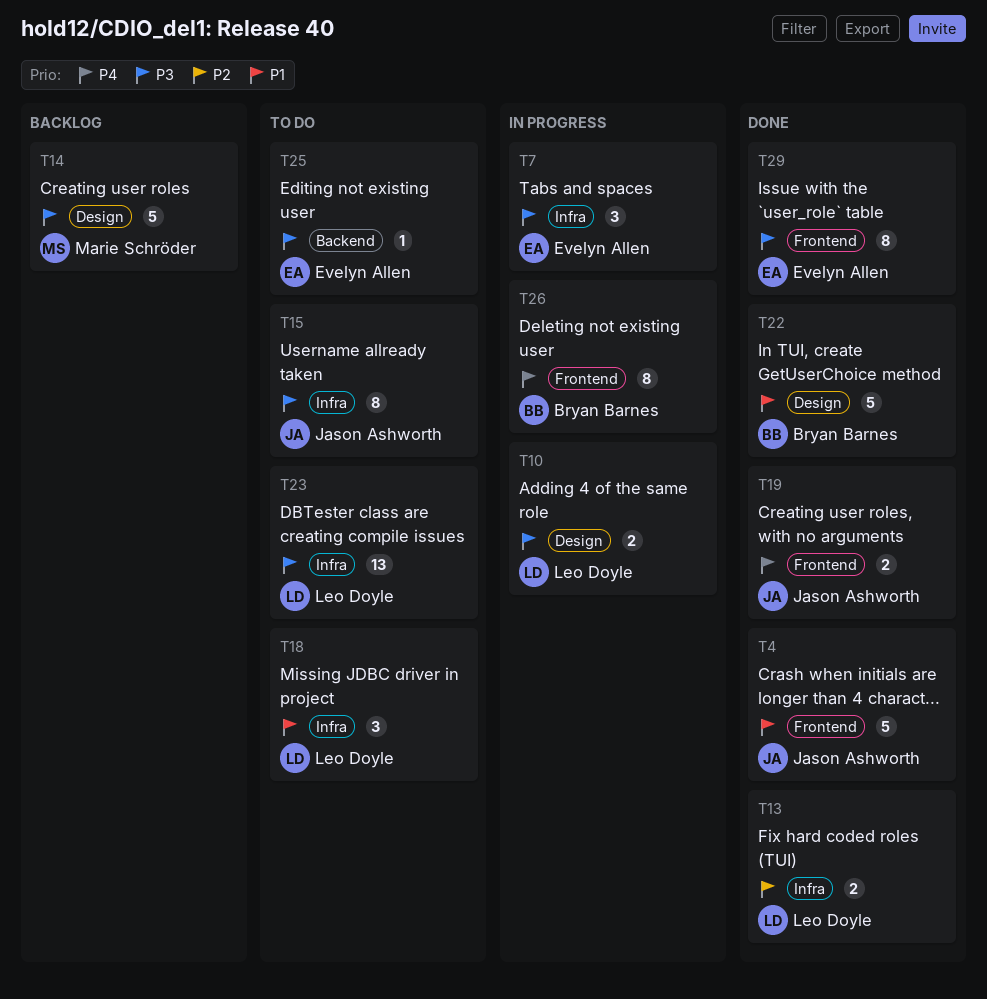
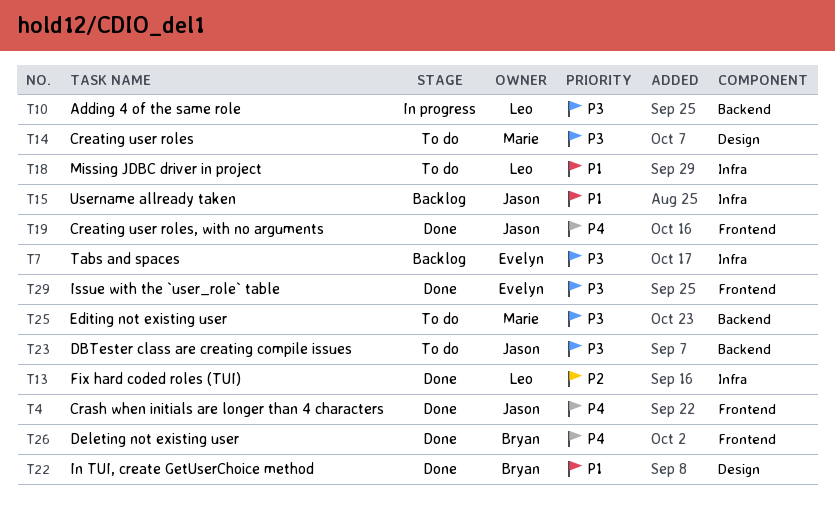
T4, priority: P1 -> P4
T7, status: In progress -> Backlog
T10, label: Design -> Backend
T14, status: Backlog -> To do
T15, status: To do -> Backlog
T15, priority: P3 -> P1
T23, owner: Leo Doyle -> Jason Ashworth
T23, label: Infra -> Backend
T25, owner: Evelyn Allen -> Marie Schröder
T26, status: In progress -> Done

